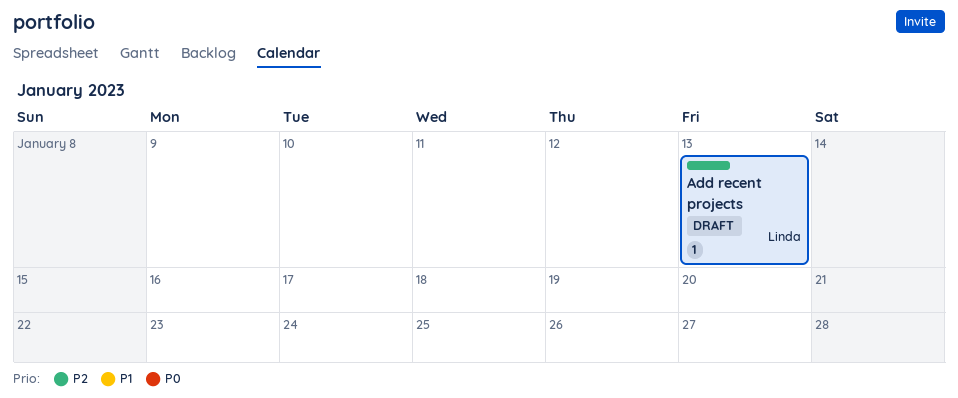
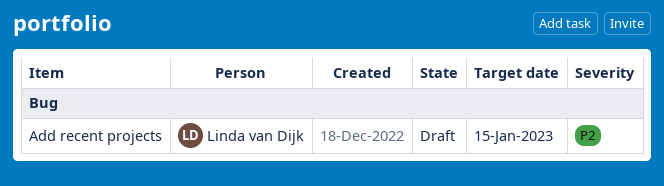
Add recent projects, due: Jan 13 -> Jan 15

